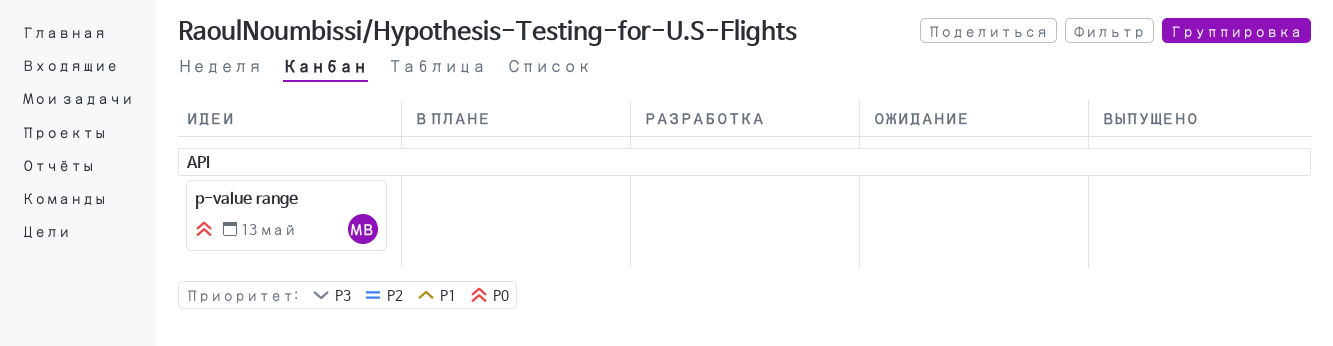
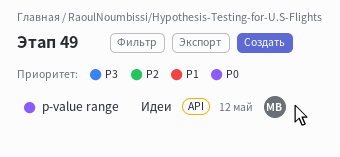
p-value range, due: May 13 -> May 12

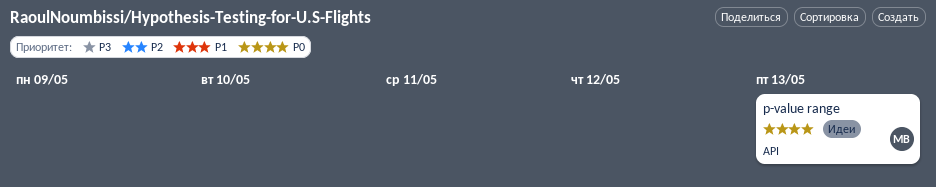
p-value range, due: May 12 -> May 13

